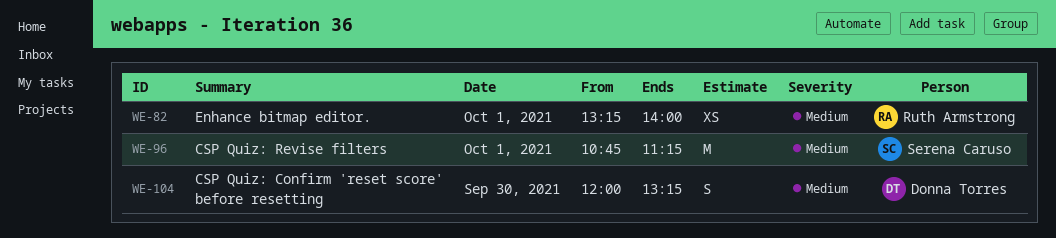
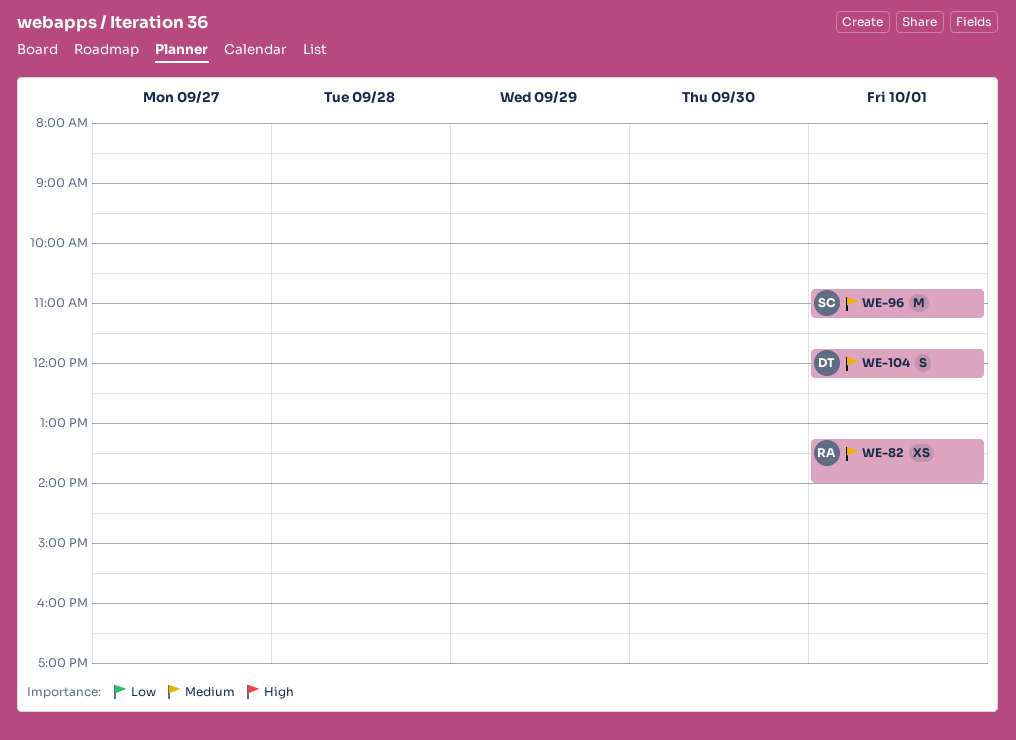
WE-104, day: Sep 30 -> Oct 1
WE-104, begins: 12:00 -> 11:45
WE-104, ends: 13:15 -> 12:15

